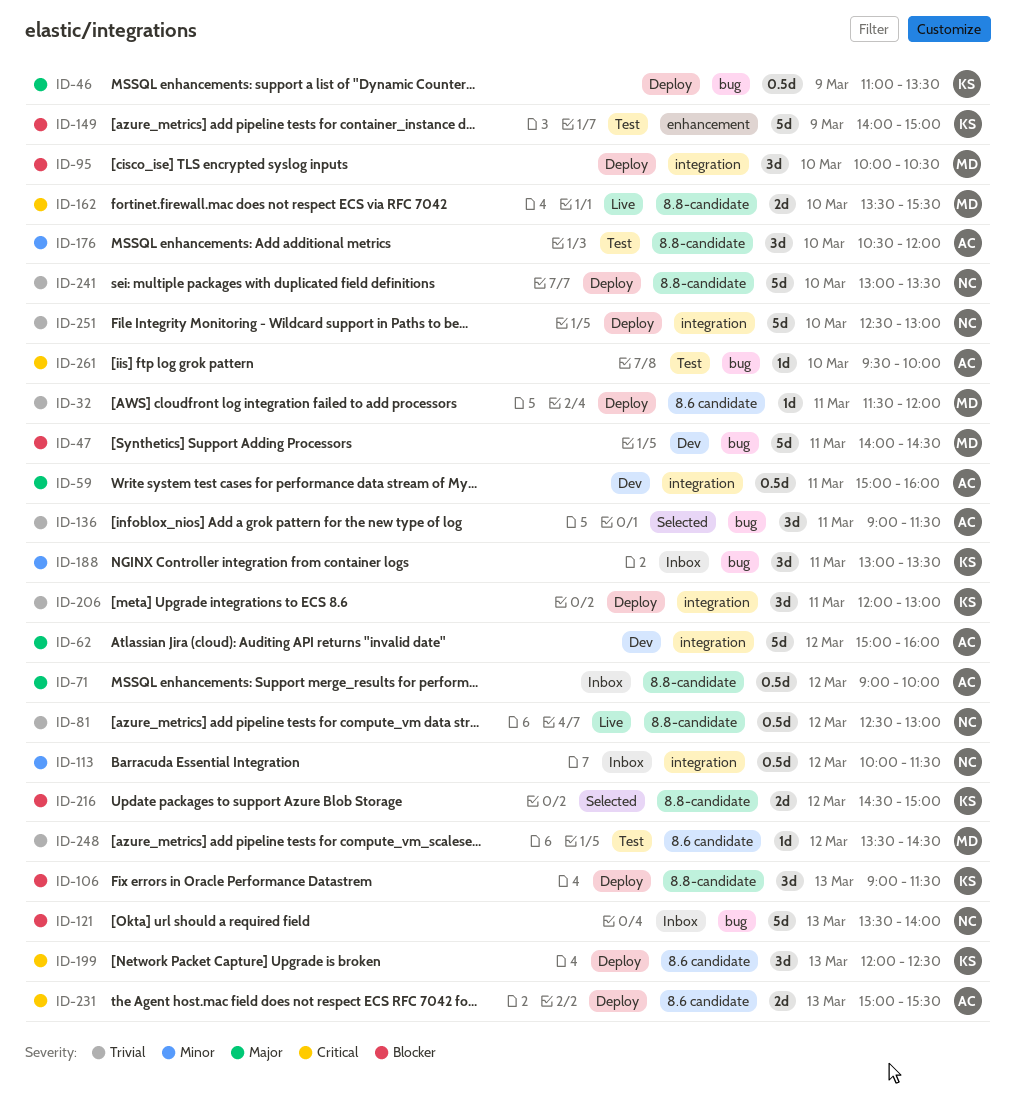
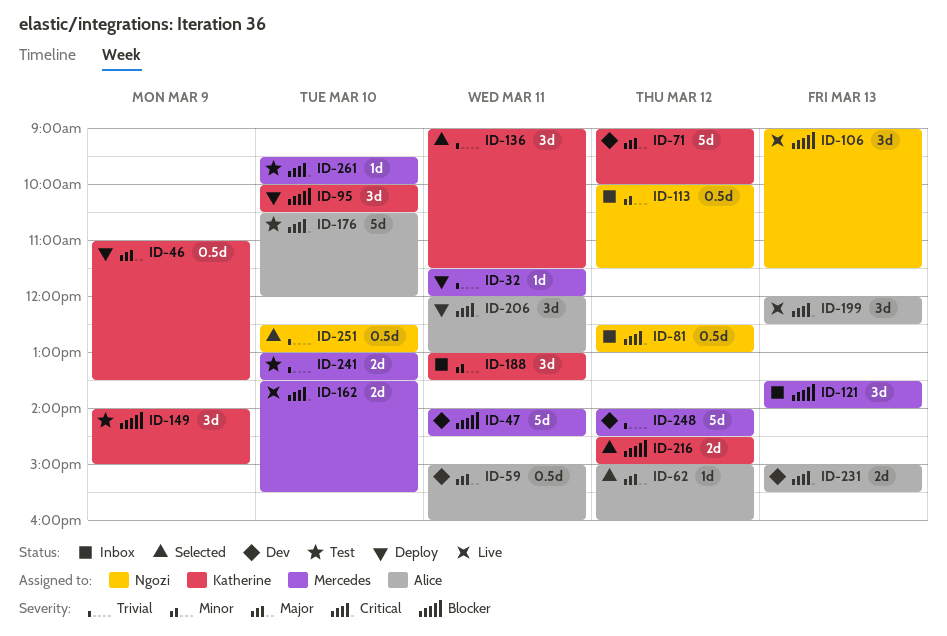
ID-62, status: Dev -> Selected
ID-62, estimate: 5d -> 1d
ID-71, status: Inbox -> Dev
ID-71, owner: Alice -> Katherine
ID-71, estimate: 0.5d -> 5d
ID-81, status: Live -> Inbox
ID-81, priority: Trivial -> Critical
ID-95, owner: Mercedes -> Katherine
ID-106, status: Deploy -> Live
ID-106, owner: Katherine -> Ngozi
ID-121, owner: Ngozi -> Mercedes
ID-121, estimate: 5d -> 3d
ID-136, owner: Alice -> Katherine
ID-149, estimate: 5d -> 3d
ID-176, priority: Minor -> Critical
ID-176, estimate: 3d -> 5d
ID-199, status: Deploy -> Live
ID-199, owner: Katherine -> Alice
ID-206, owner: Katherine -> Alice
ID-206, priority: Trivial -> Critical
ID-231, status: Deploy -> Dev
ID-241, status: Deploy -> Test
ID-241, owner: Ngozi -> Mercedes
ID-241, estimate: 5d -> 2d
ID-248, status: Test -> Dev
ID-248, estimate: 1d -> 5d
ID-248, begins: 13:30 -> 14:00
ID-251, status: Deploy -> Selected
ID-251, estimate: 5d -> 0.5d
ID-261, owner: Alice -> Mercedes

